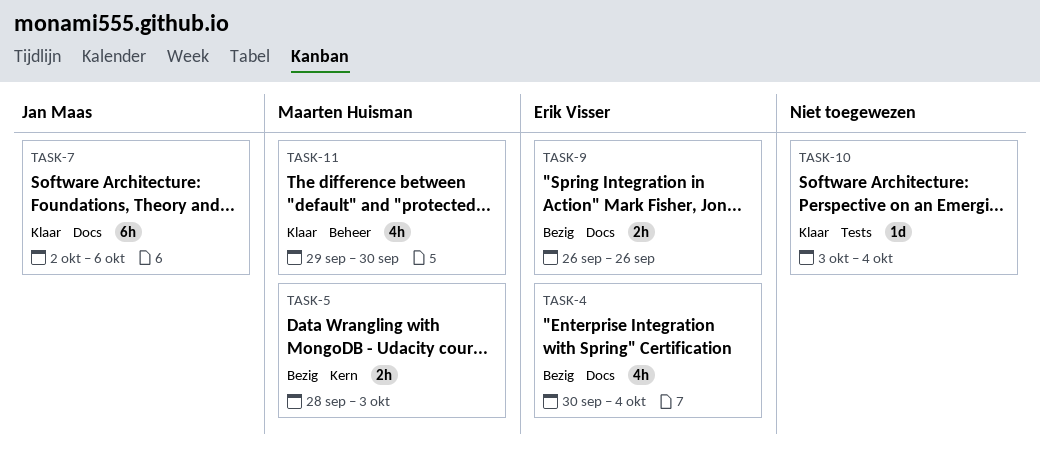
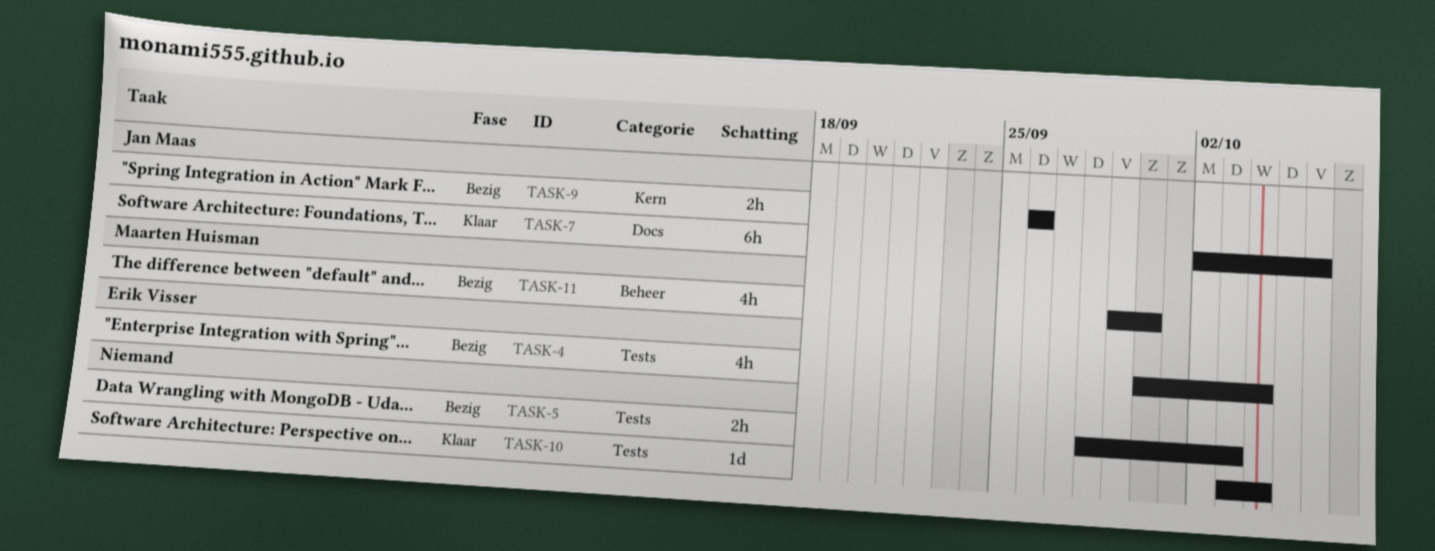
TASK-4, label: Docs -> Tests
TASK-5, owner: Maarten Huisman -> none
TASK-5, label: Kern -> Tests
TASK-9, owner: Erik Visser -> Jan Maas
TASK-9, label: Docs -> Kern
TASK-11, status: Klaar -> Bezig

